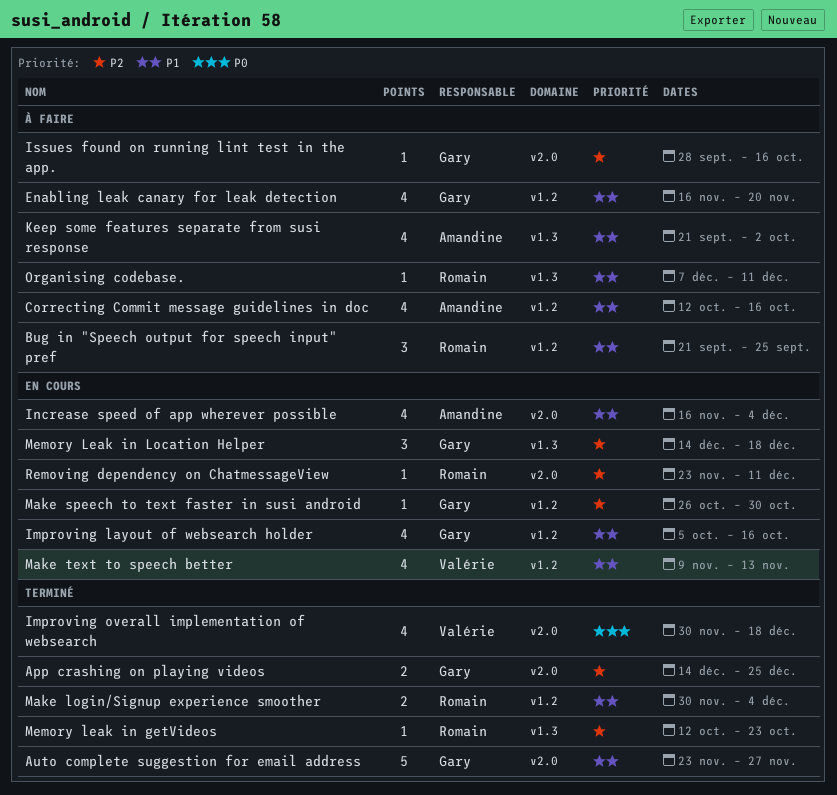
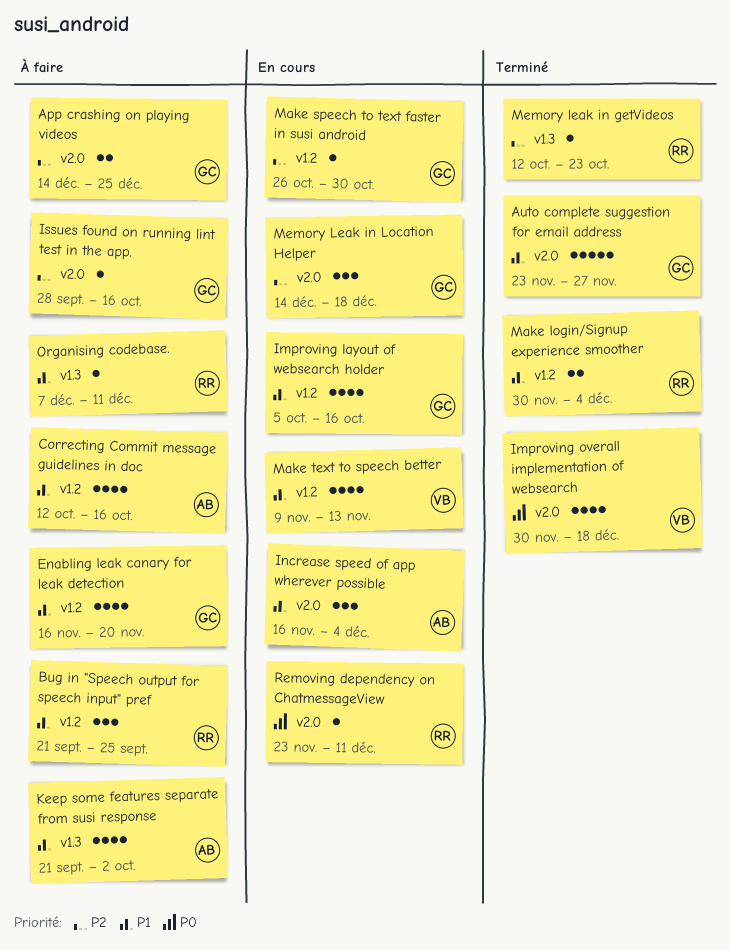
App crashing on playing videos, status: Terminé -> À faire
Increase speed of app wherever possible, estimate: 4 -> 3
Memory Leak in Location Helper, label: v1.3 -> v2.0
Removing dependency on ChatmessageView, priority: P2 -> P0

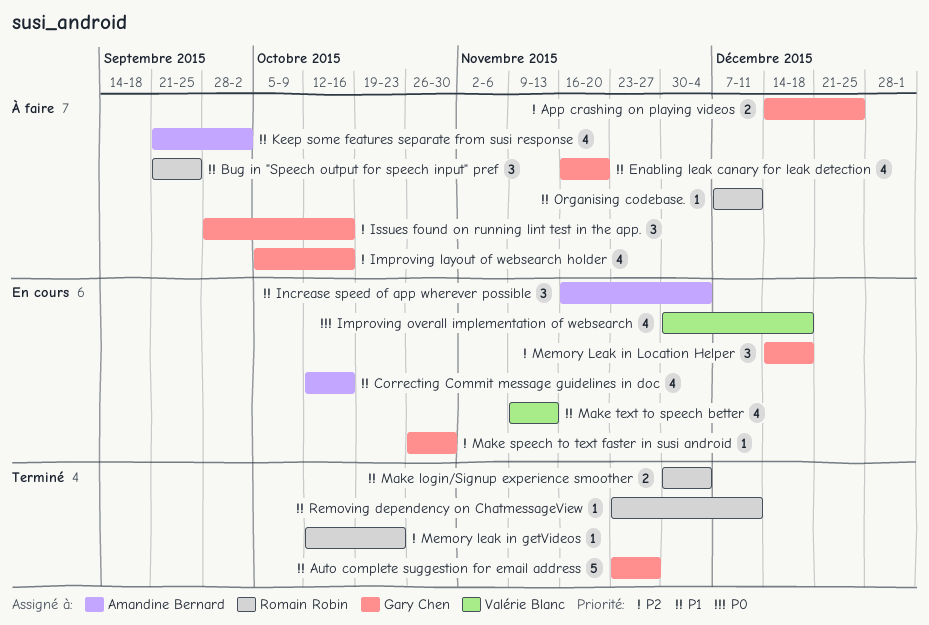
Correcting Commit message guidelines in doc, status: À faire -> En cours
Improving layout of websearch holder, status: En cours -> À faire
Improving layout of websearch holder, priority: P1 -> P2
Improving overall implementation of websearch, status: Terminé -> En cours
Issues found on running lint test in the app., estimate: 1 -> 3
Removing dependency on ChatmessageView, status: En cours -> Terminé
Removing dependency on ChatmessageView, priority: P0 -> P1

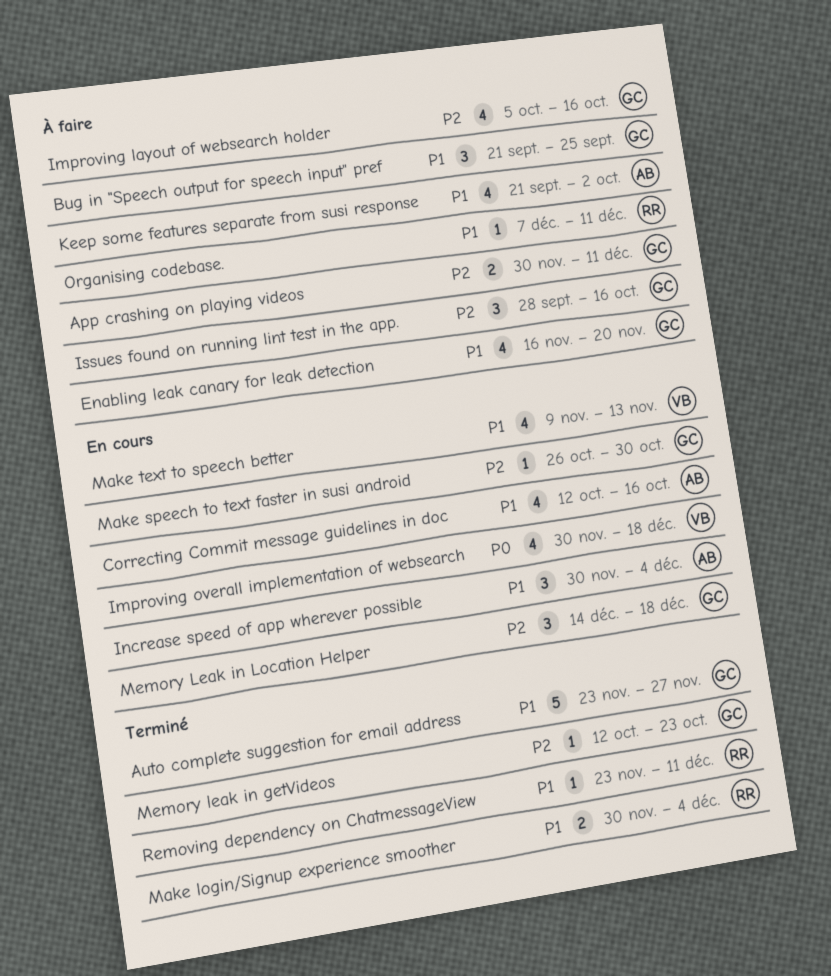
App crashing on playing videos, start: Dec 14 -> Nov 30
App crashing on playing videos, due: Dec 25 -> Dec 11
Bug in "Speech output for speech input" pref, owner: Romain Robin -> Gary Chen
Increase speed of app wherever possible, start: Nov 16 -> Nov 30
Memory leak in getVideos, owner: Romain Robin -> Gary Chen

